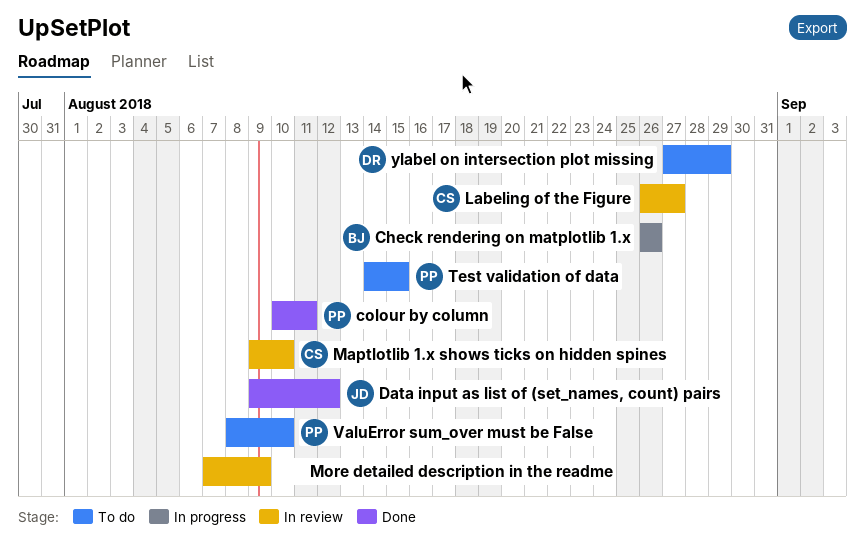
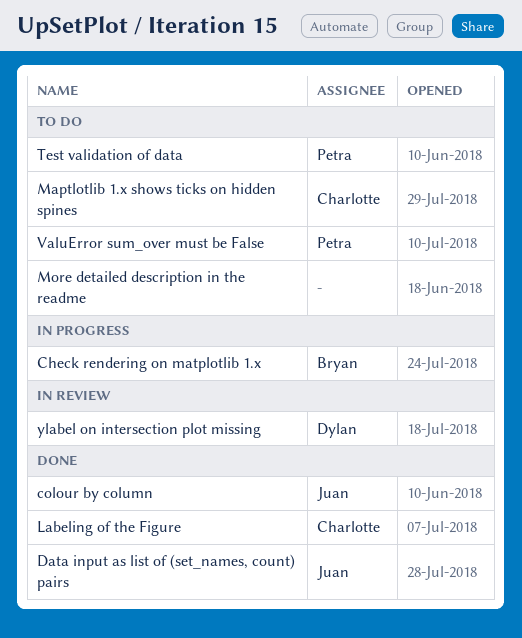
colour by column, owner: Petra -> Juan
Labeling of the Figure, status: In review -> Done
Maptlotlib 1.x shows ticks on hidden spines, status: In review -> To do
More detailed description in the readme, status: In review -> To do
ylabel on intersection plot missing, status: To do -> In review

